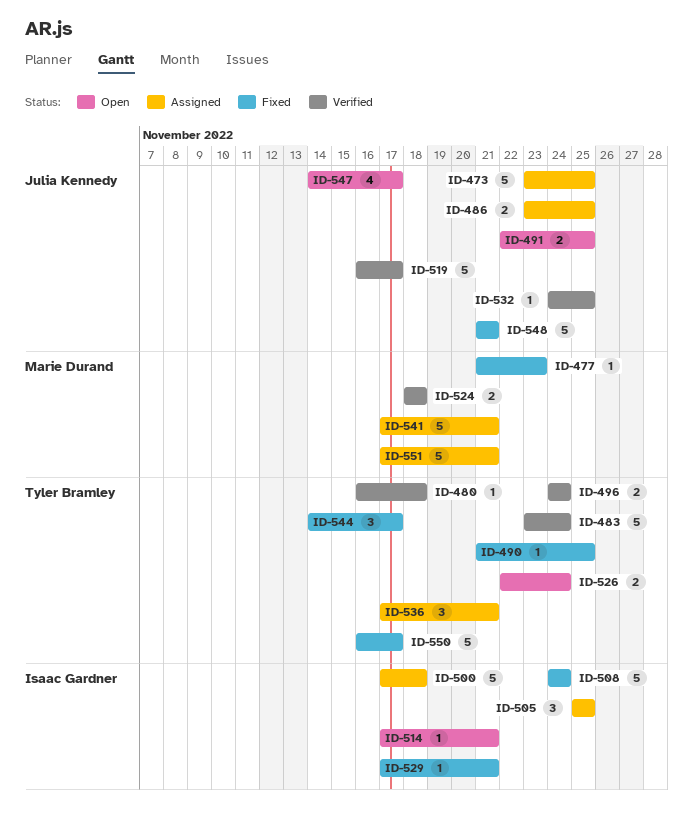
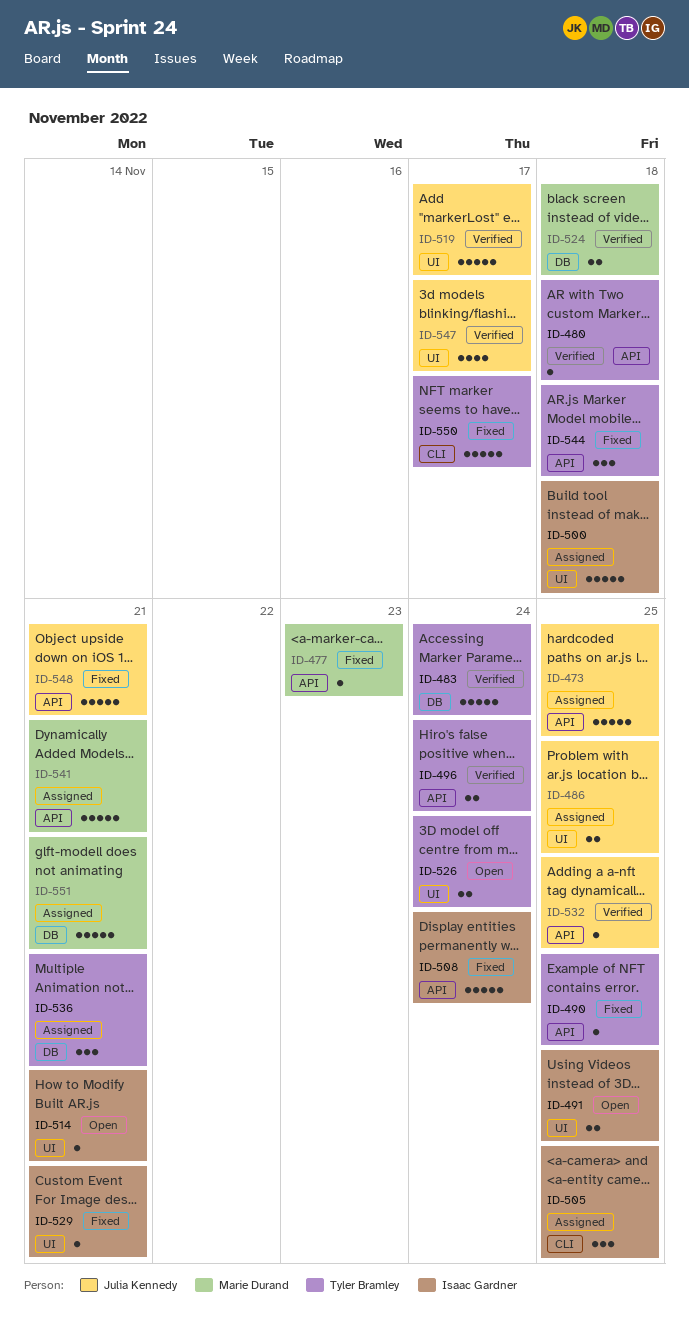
ID-491, owner: Julia Kennedy -> Isaac Gardner
ID-544, due: Nov 17 -> Nov 18
ID-547, status: Open -> Verified

